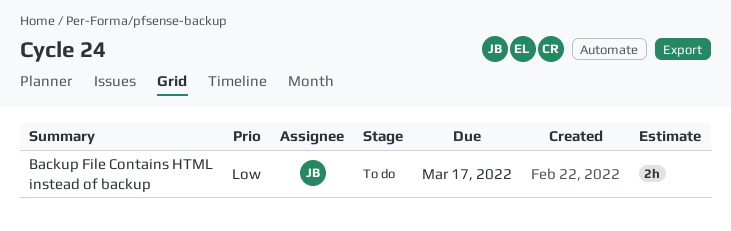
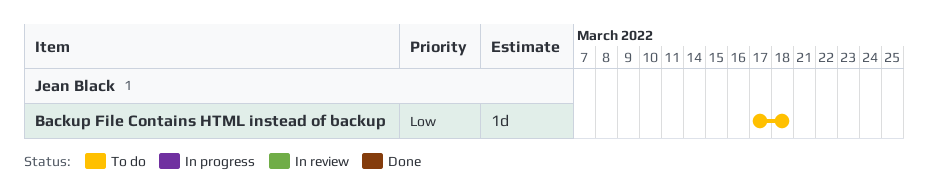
Backup File Contains HTML instead of backup, estimate: 2h -> 1d
Backup File Contains HTML instead of backup, due: Mar 17 -> Mar 18

